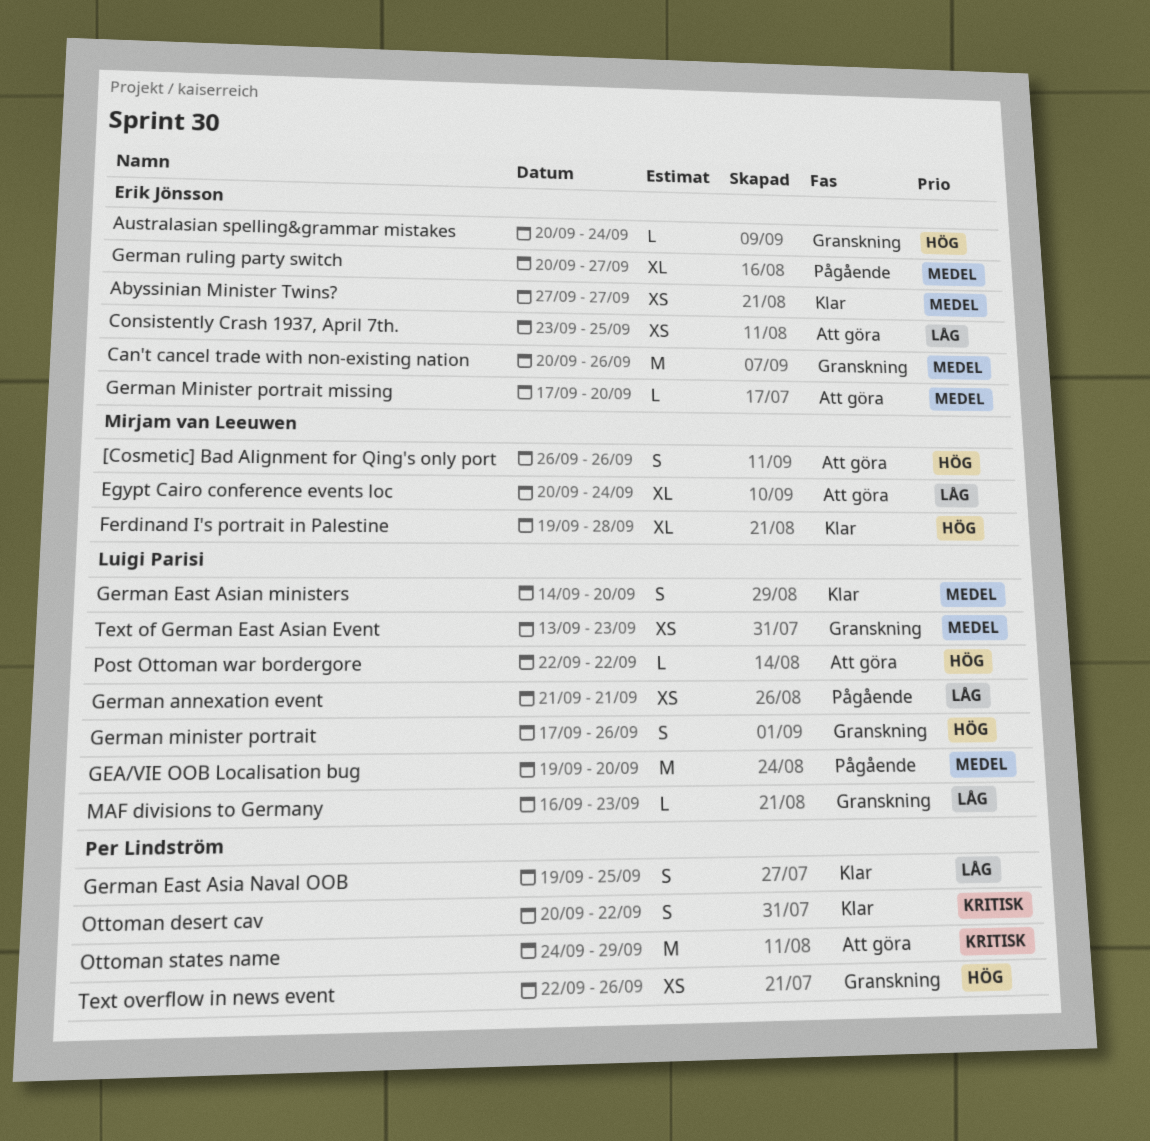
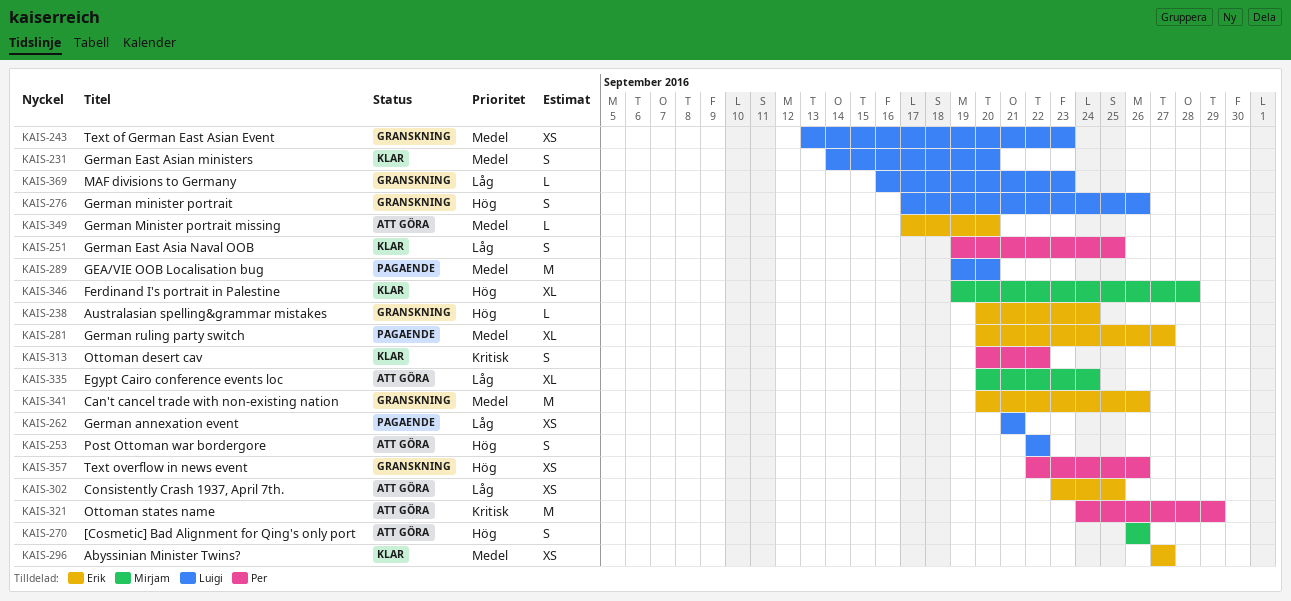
Post Ottoman war bordergore, estimate: L -> S

